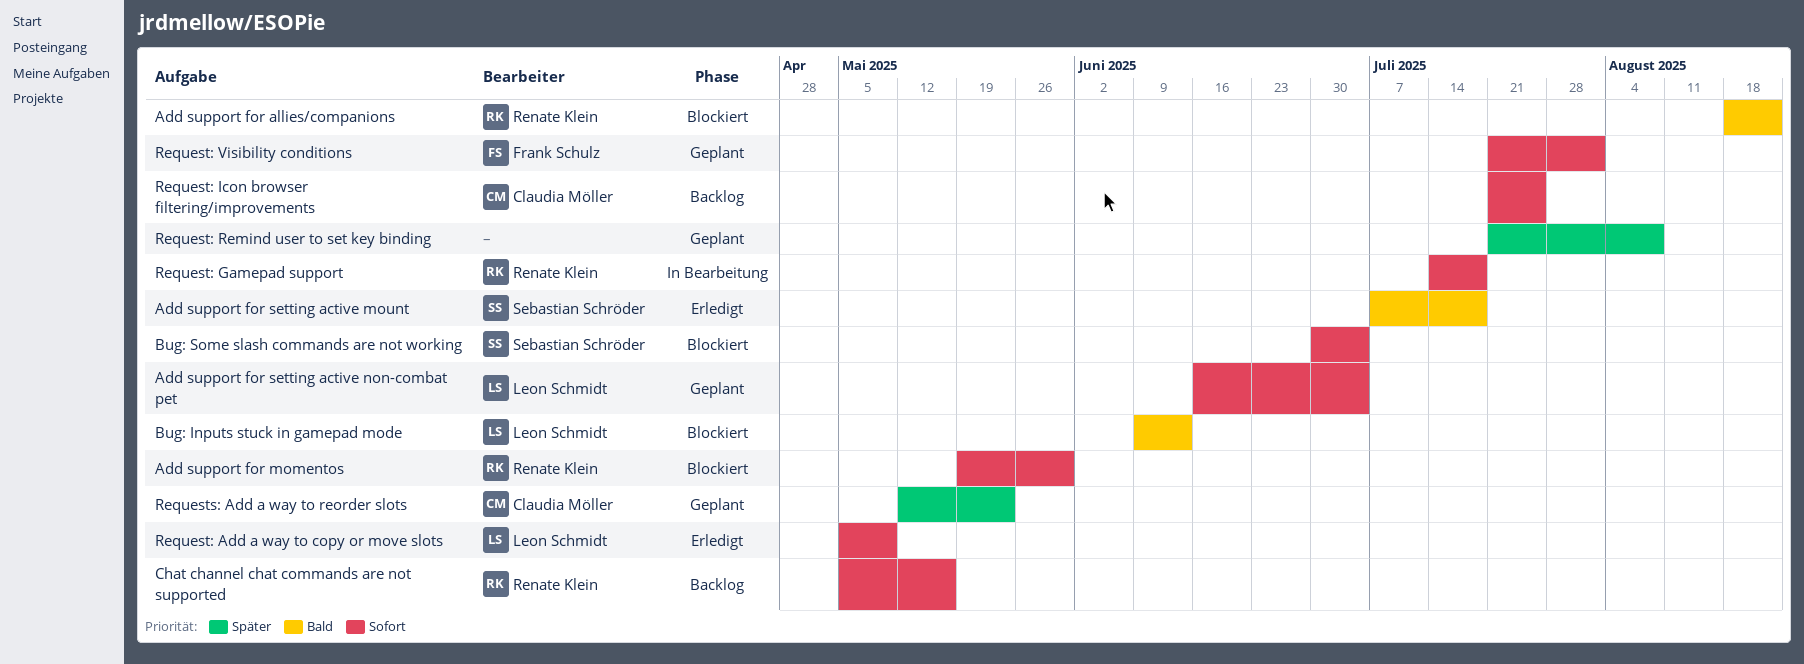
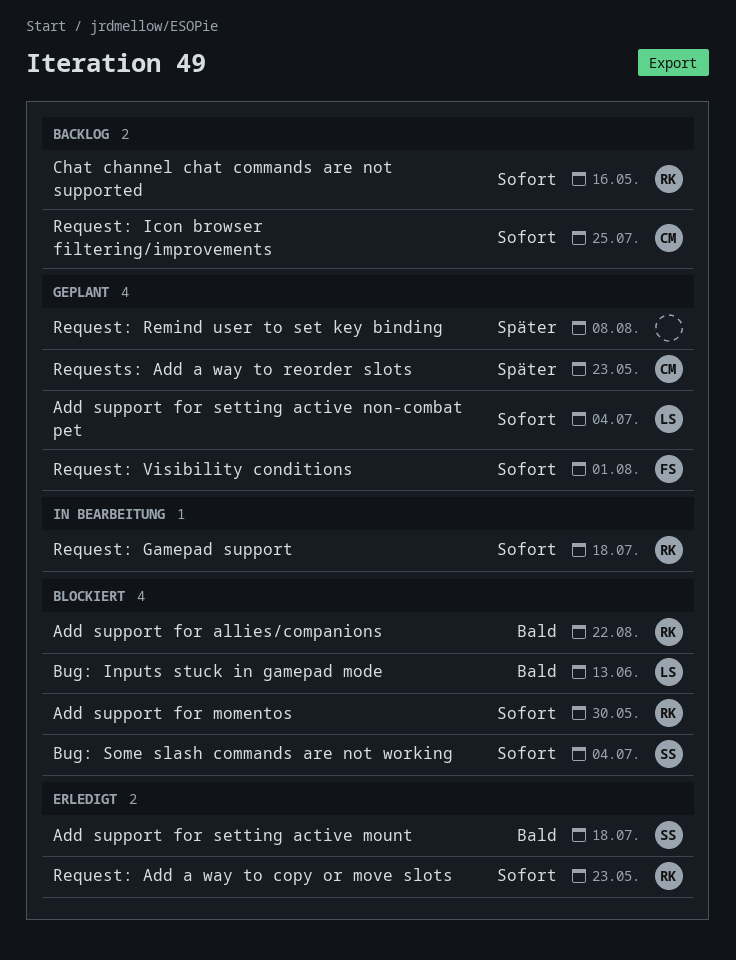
Request: Add a way to copy or move slots, owner: Leon Schmidt -> Renate Klein
Request: Add a way to copy or move slots, due: May 9 -> May 23

